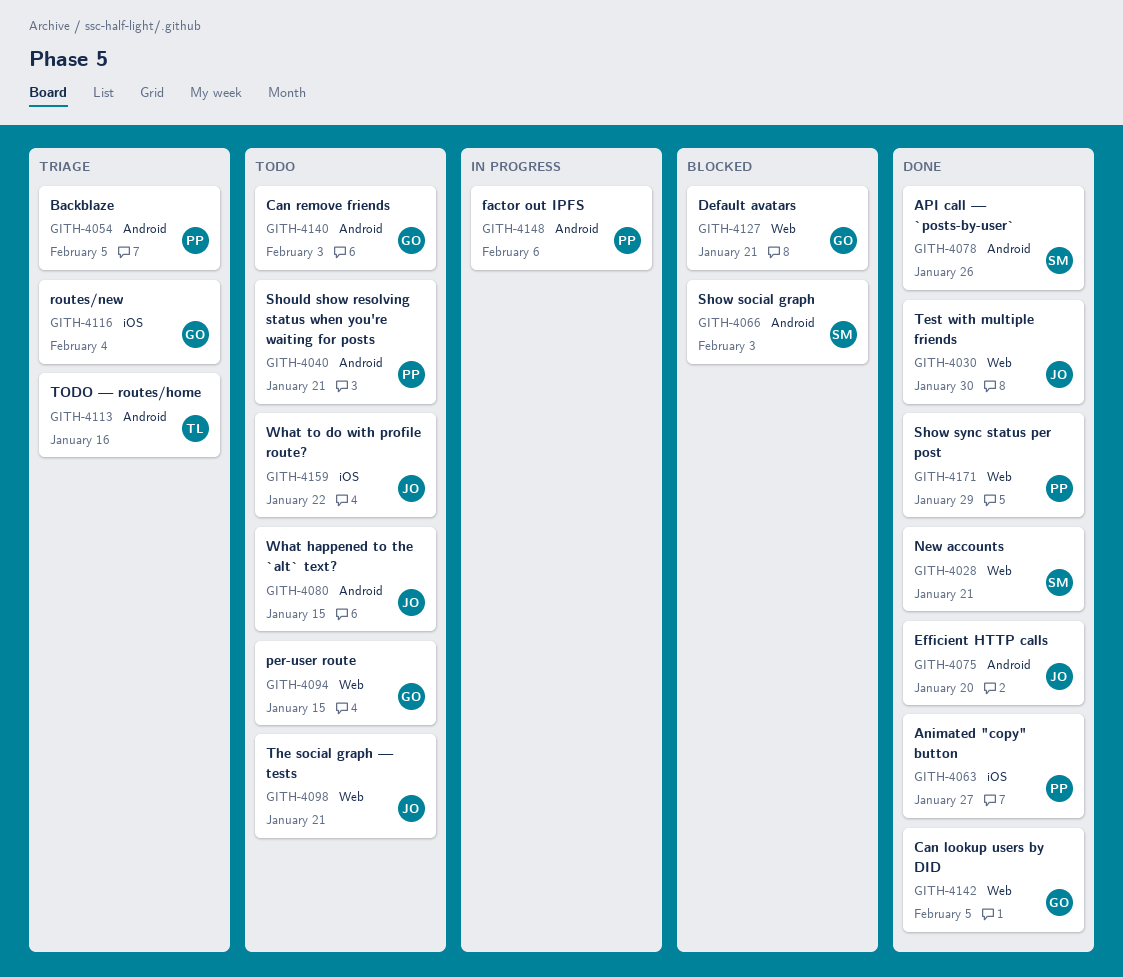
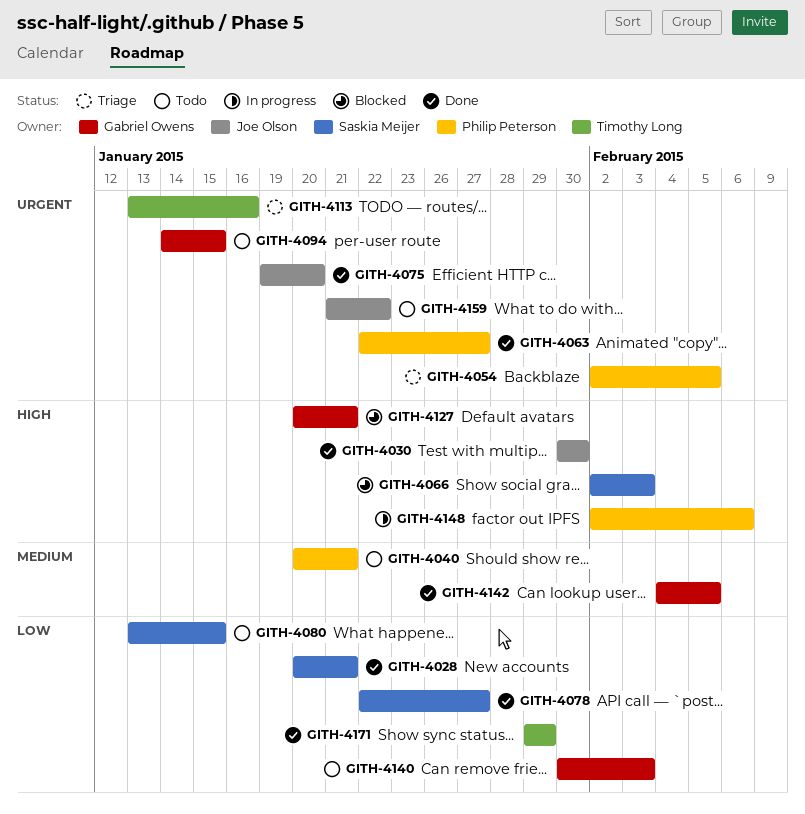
GITH-4078, due: Jan 26 -> Jan 27
GITH-4080, owner: Joe Olson -> Saskia Meijer
GITH-4098: present -> none
GITH-4116: present -> none
GITH-4171, owner: Philip Peterson -> Timothy Long

